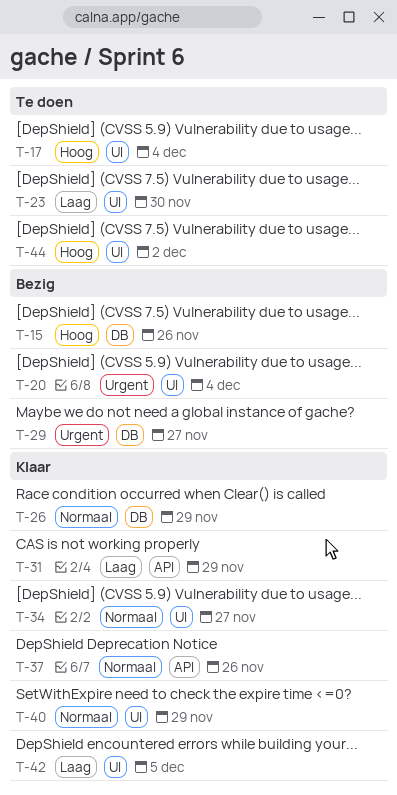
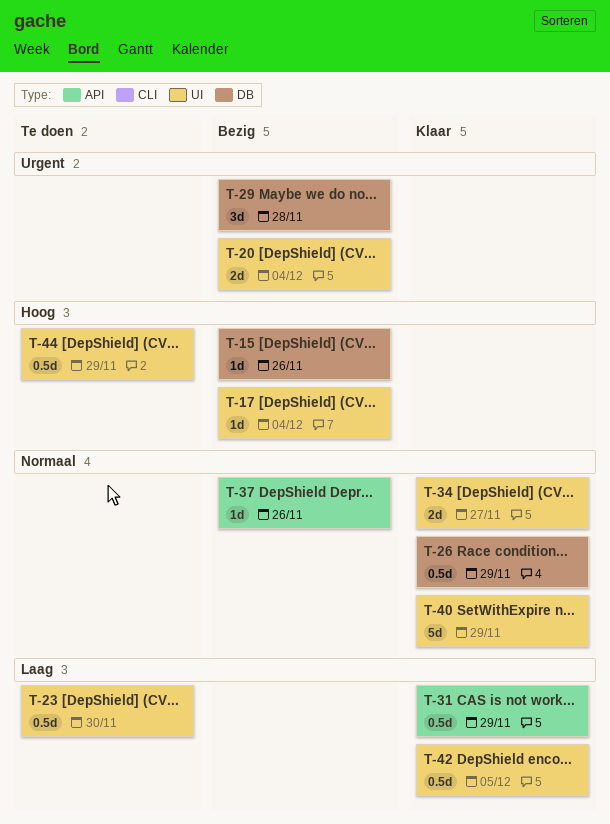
T-17, status: Te doen -> Bezig
T-29, due: Nov 27 -> Nov 28
T-37, status: Klaar -> Bezig
T-44, due: Dec 2 -> Nov 29

